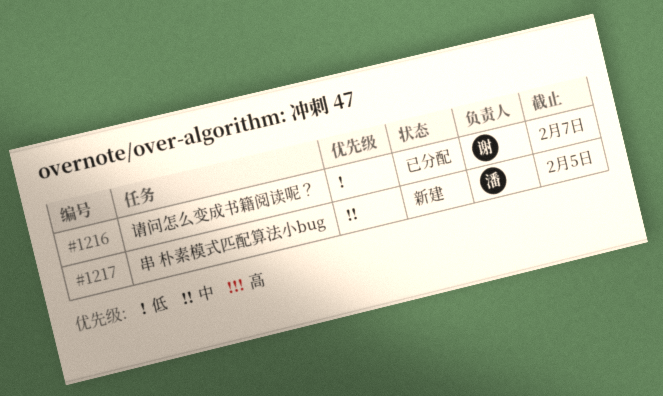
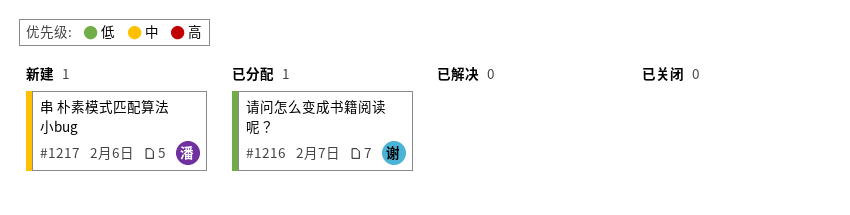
#1217, due: Feb 5 -> Feb 6

